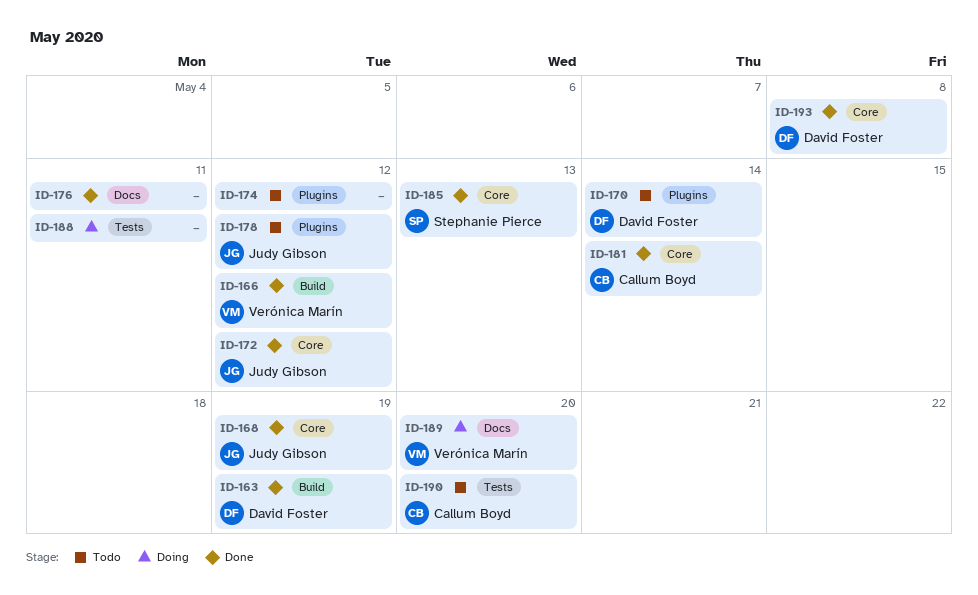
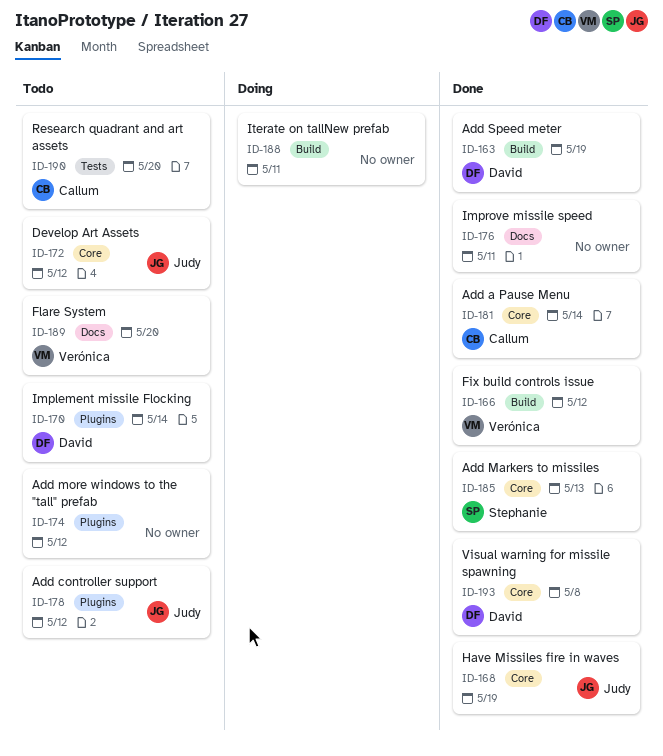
ID-172, status: Done -> Todo
ID-188, label: Tests -> Build
ID-189, status: Doing -> Todo

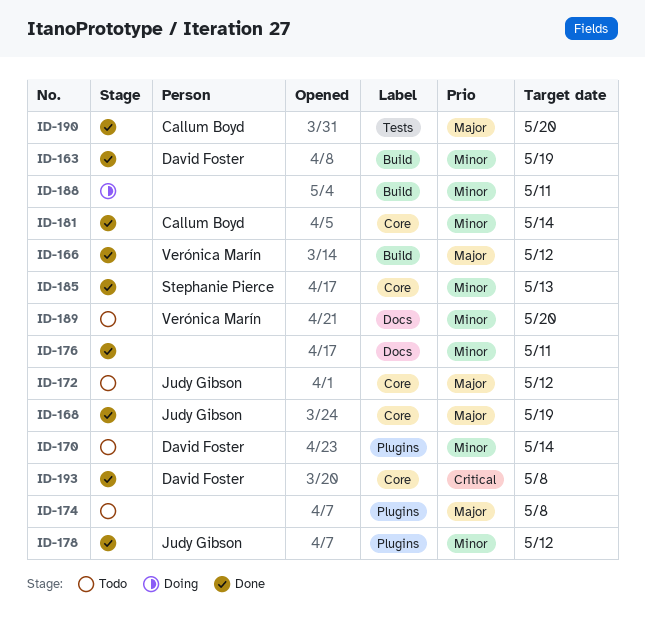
ID-174, due: May 12 -> May 8
ID-178, status: Todo -> Done
ID-190, status: Todo -> Done

